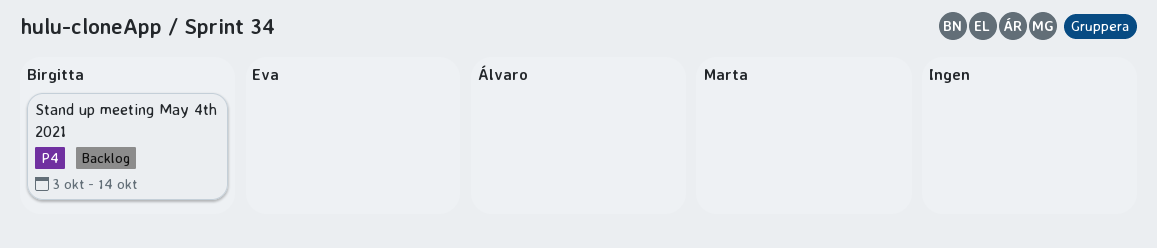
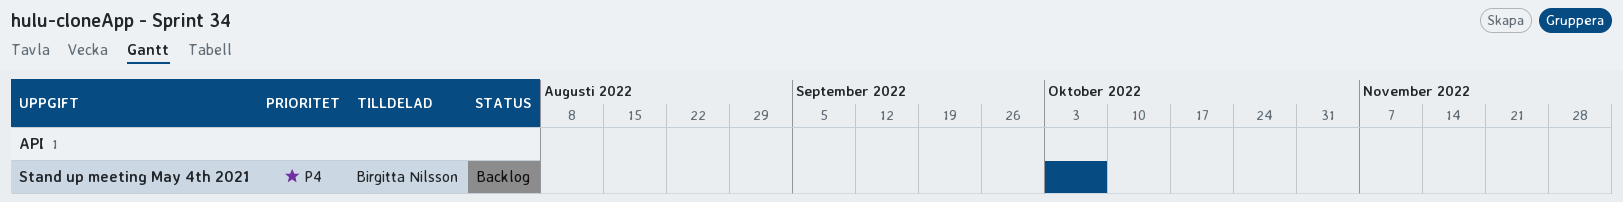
Stand up meeting May 4th 2021, due: Oct 14 -> Oct 7

